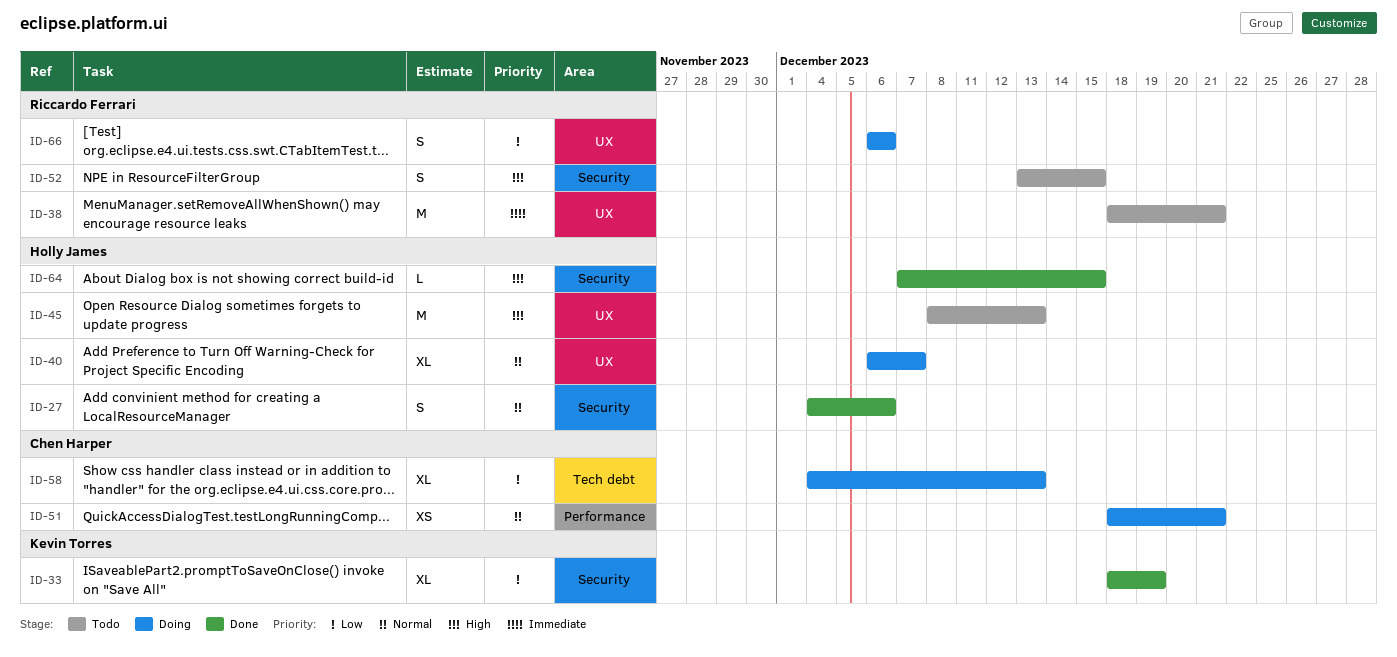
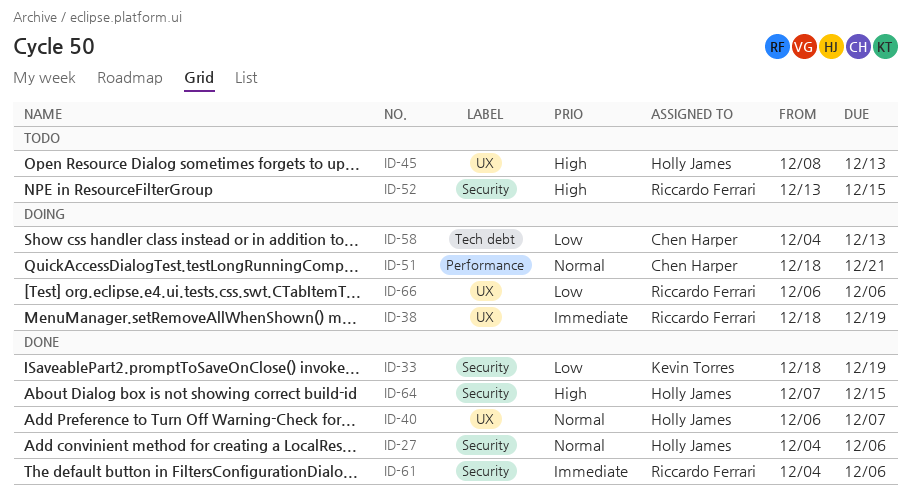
ID-38, status: Todo -> Doing
ID-38, due: Dec 21 -> Dec 19
ID-40, status: Doing -> Done
ID-61: none -> present

